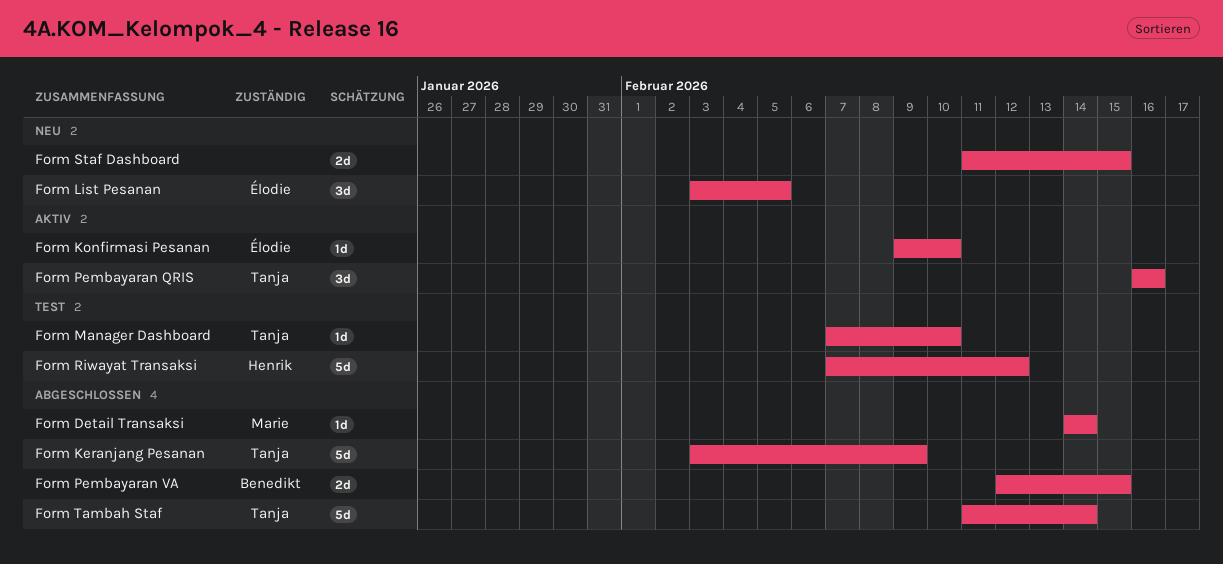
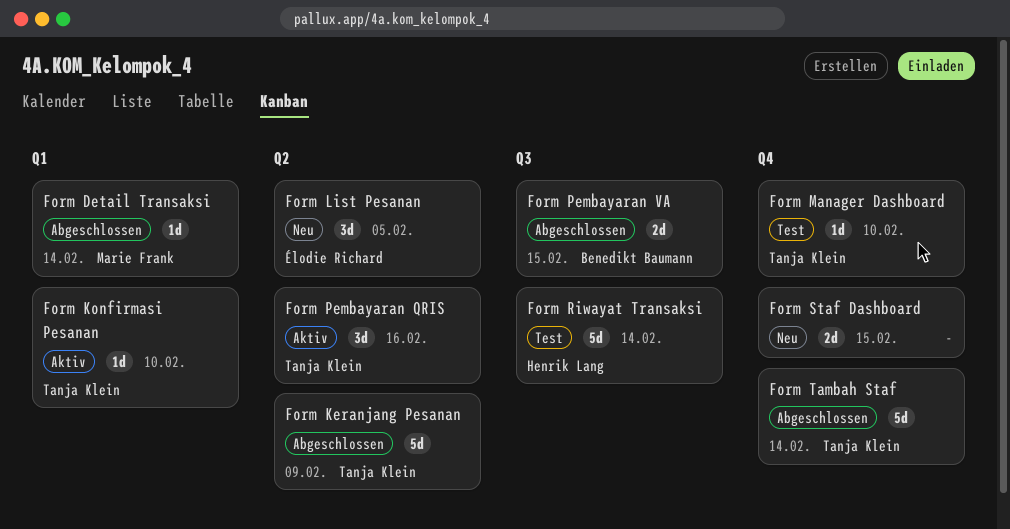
Form Konfirmasi Pesanan, owner: Élodie Richard -> Tanja Klein
Form Riwayat Transaksi, due: Feb 12 -> Feb 14

